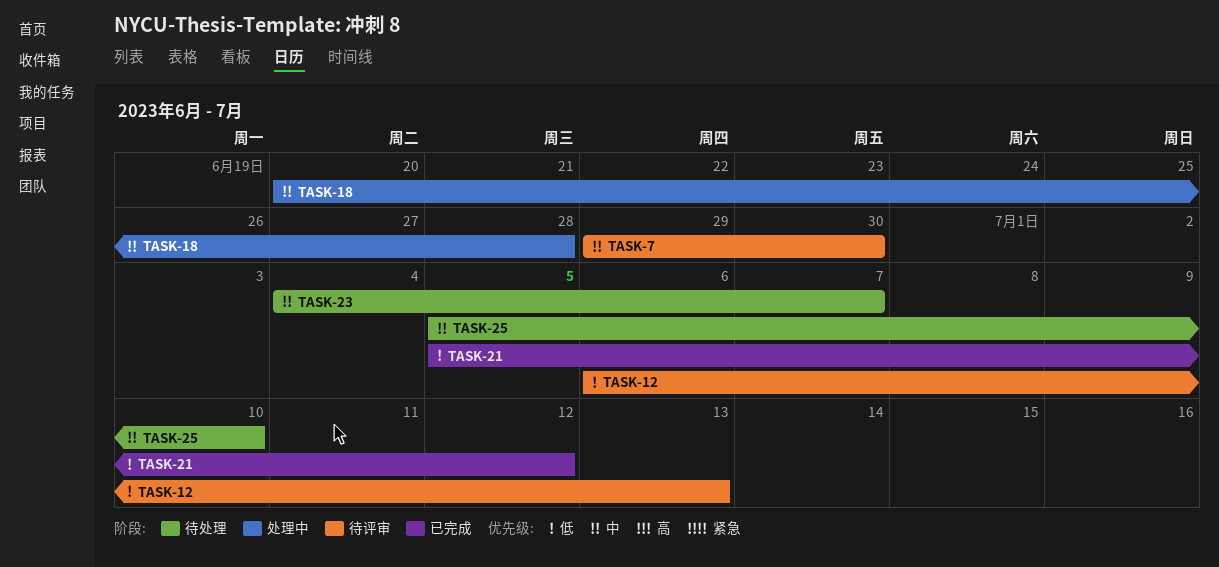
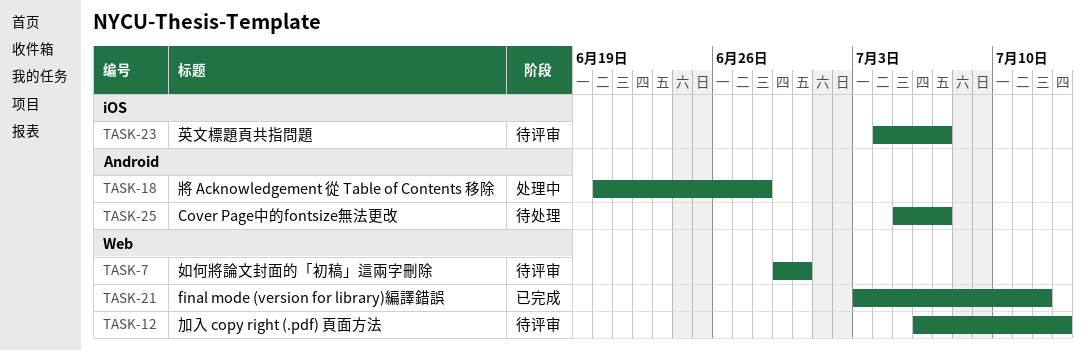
TASK-21, start: Jul 5 -> Jul 3
TASK-23, status: 待处理 -> 待评审
TASK-25, due: Jul 10 -> Jul 7

